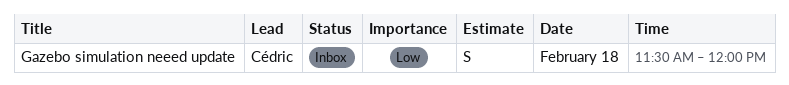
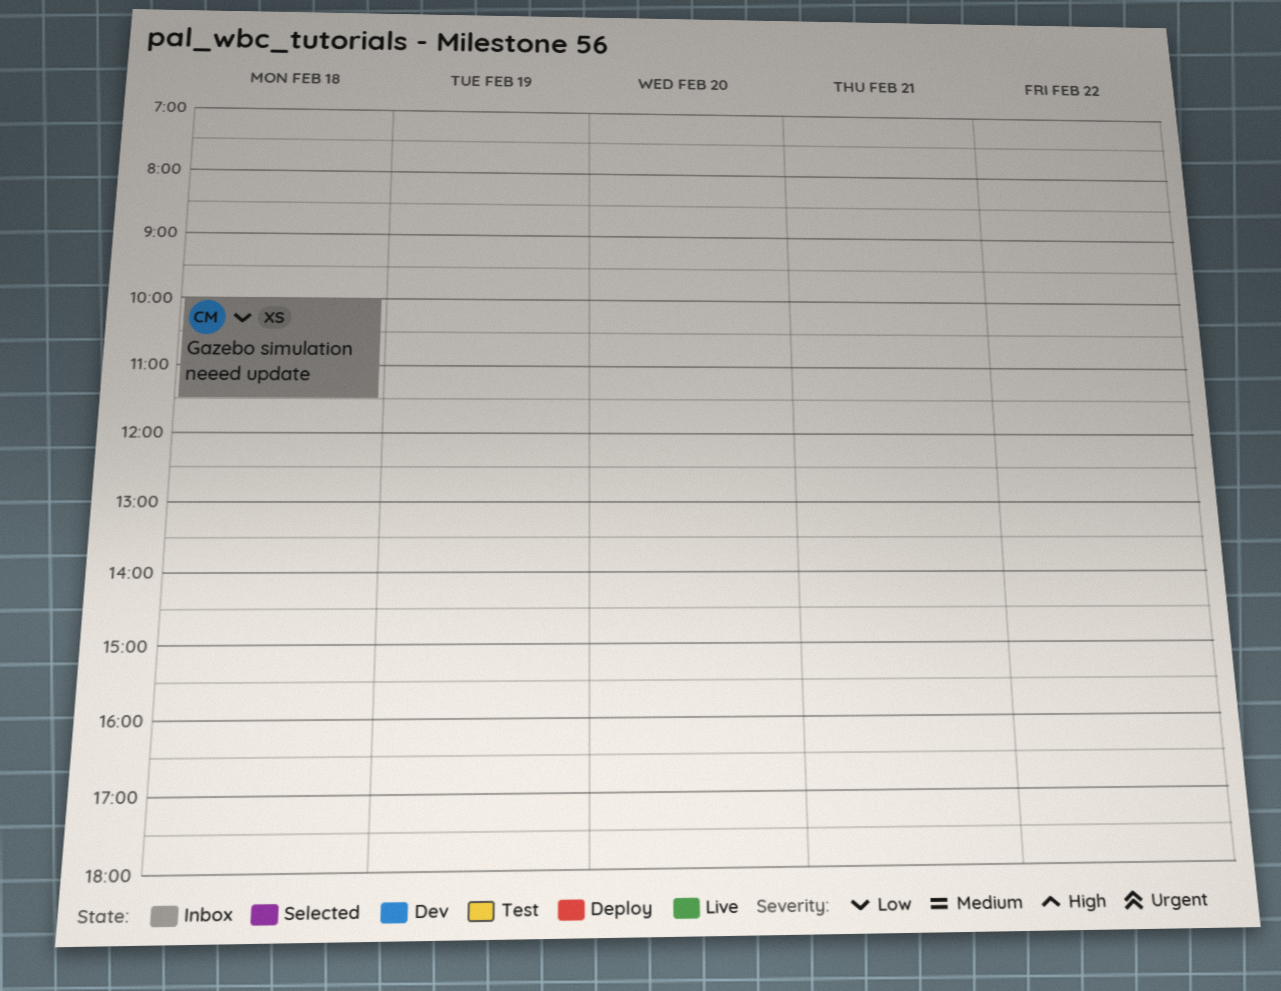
Gazebo simulation neeed update, estimate: S -> XS
Gazebo simulation neeed update, begins: 11:30 -> 10:00
Gazebo simulation neeed update, ends: 12:00 -> 11:30

